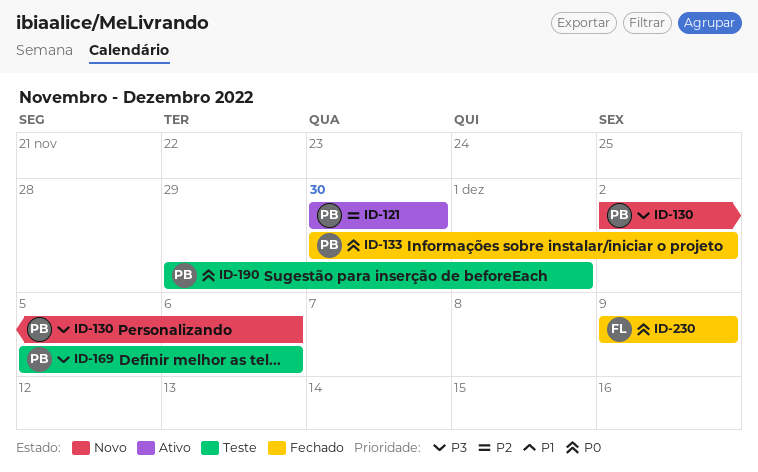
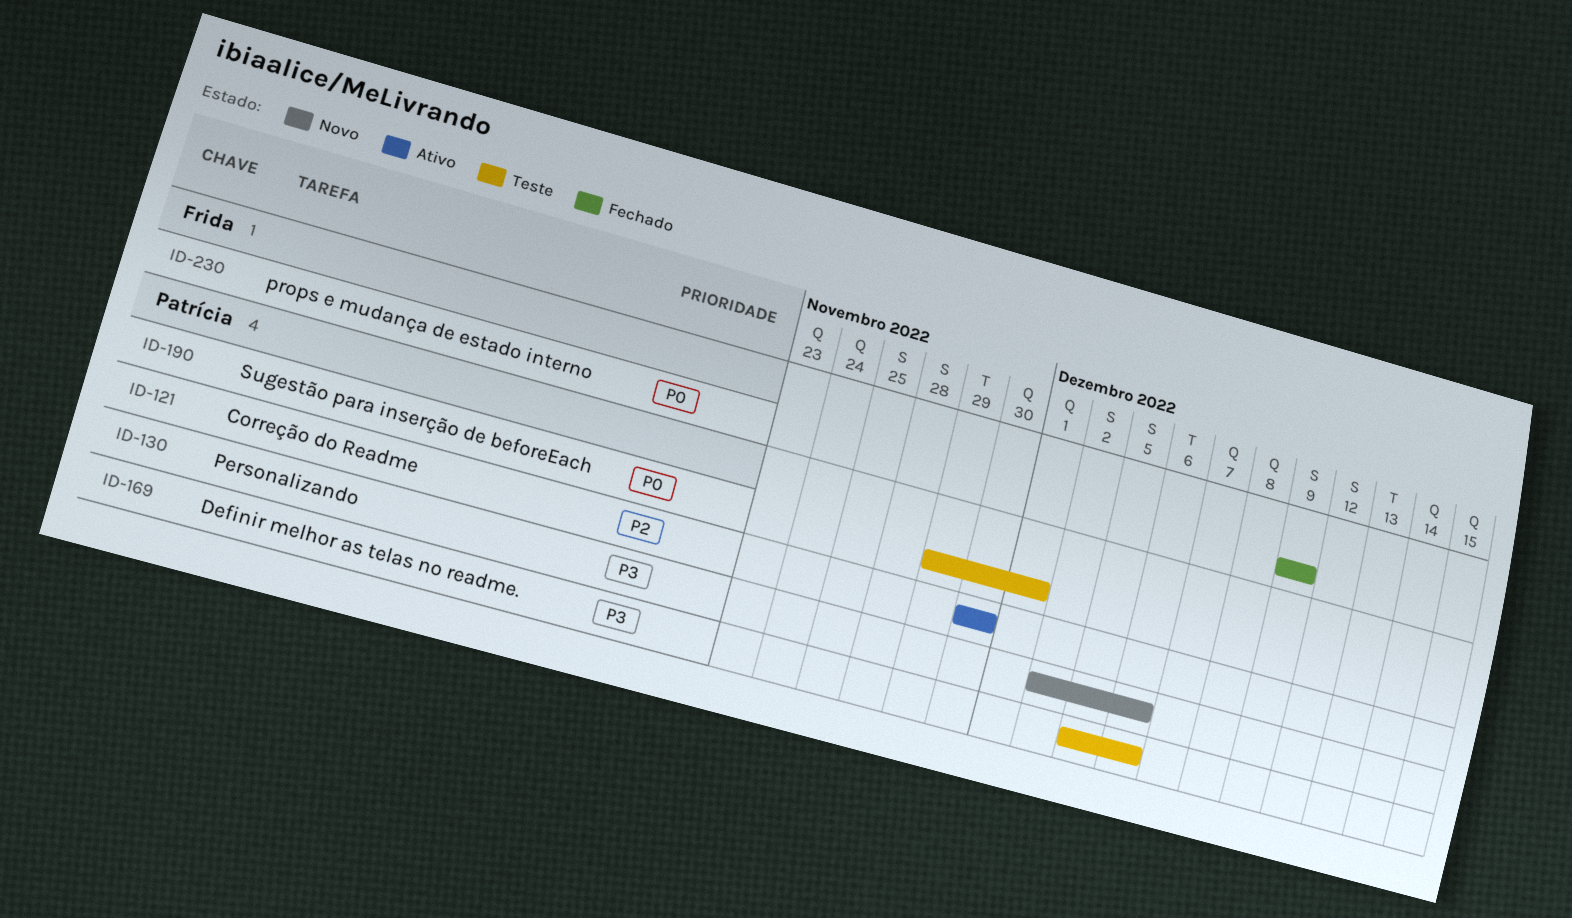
ID-133: present -> none

